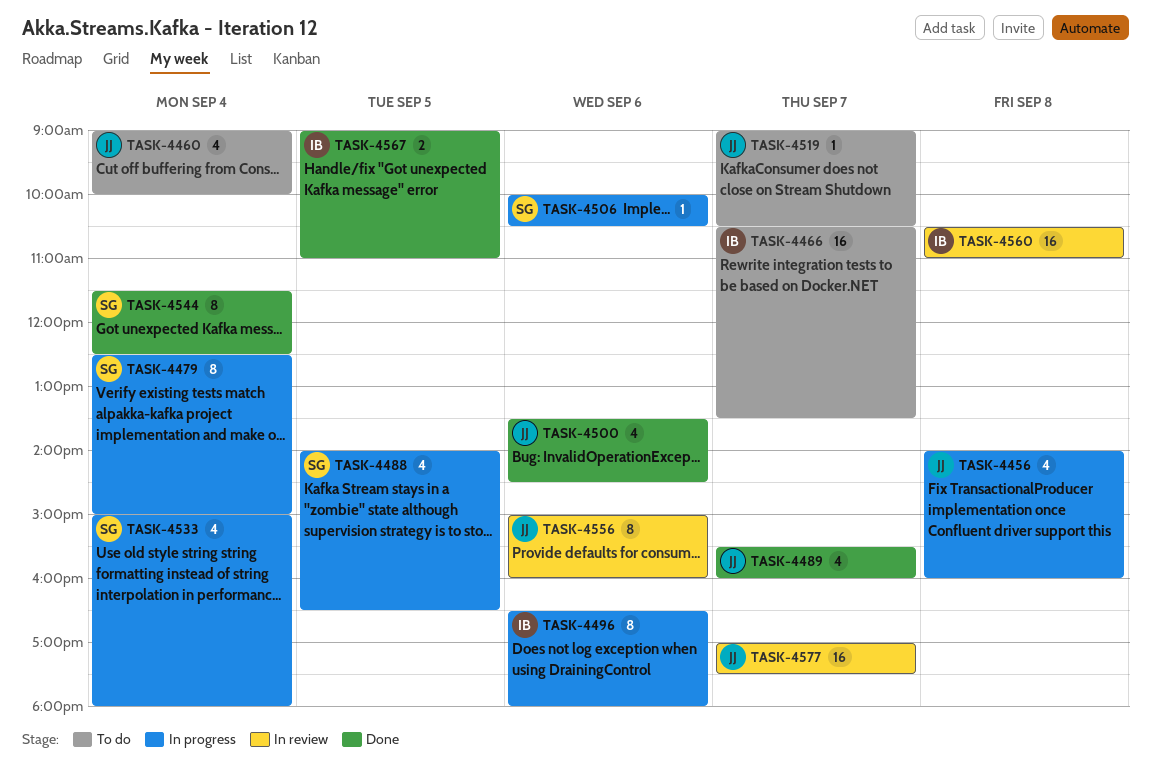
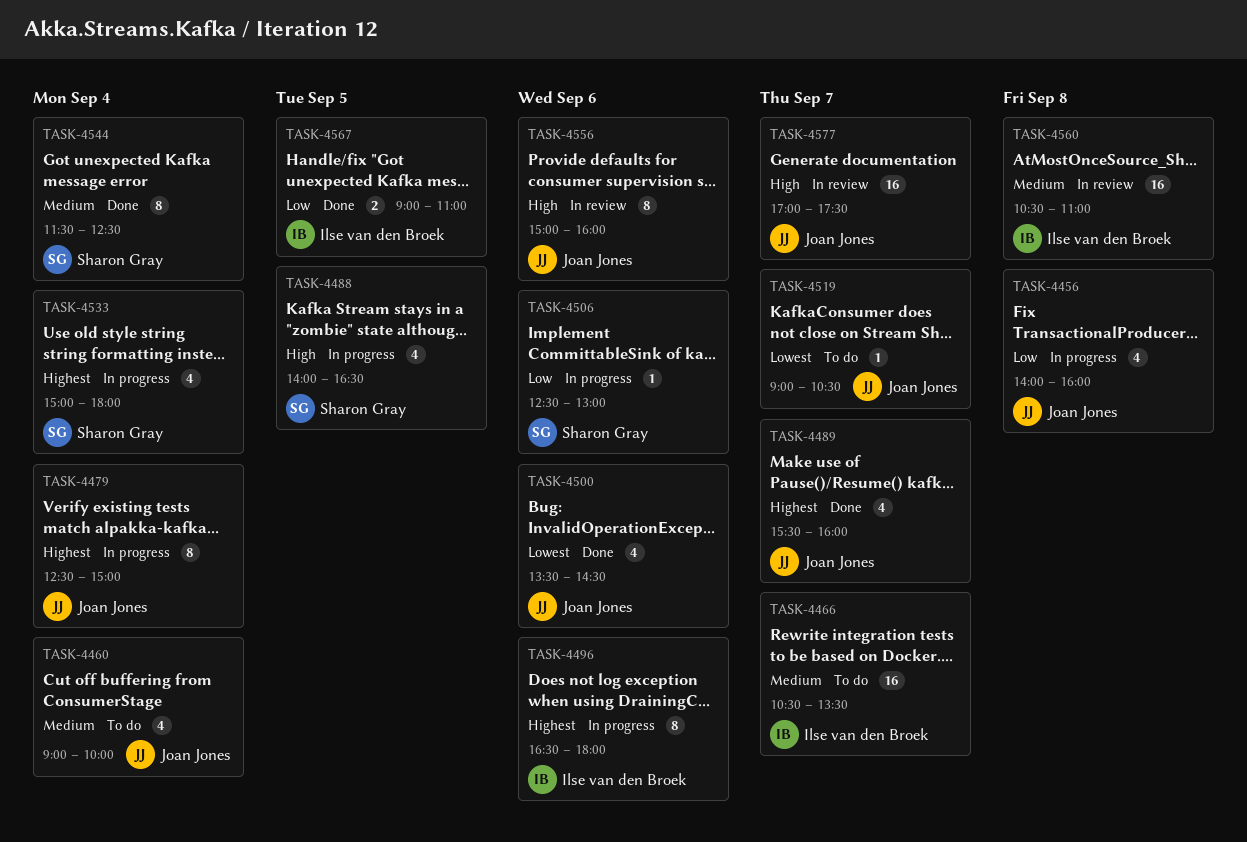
TASK-4479, owner: Sharon Gray -> Joan Jones
TASK-4506, begins: 10:00 -> 12:30
TASK-4506, ends: 10:30 -> 13:00

